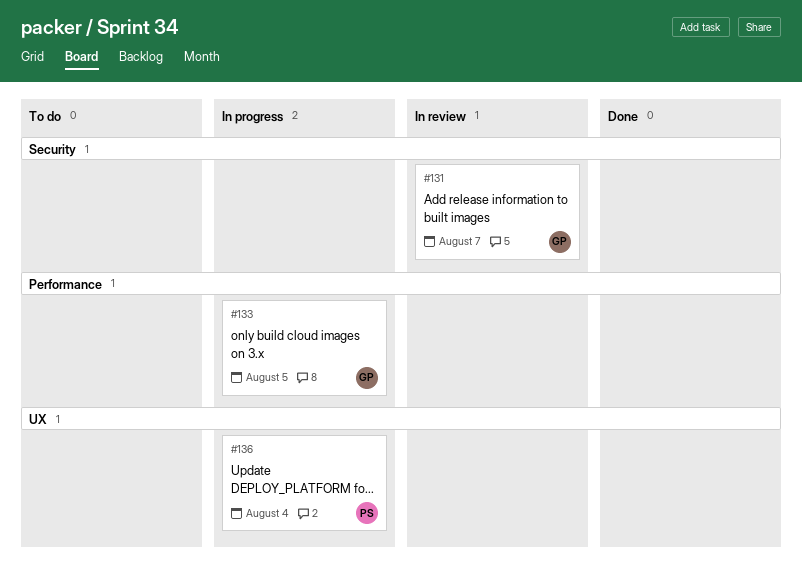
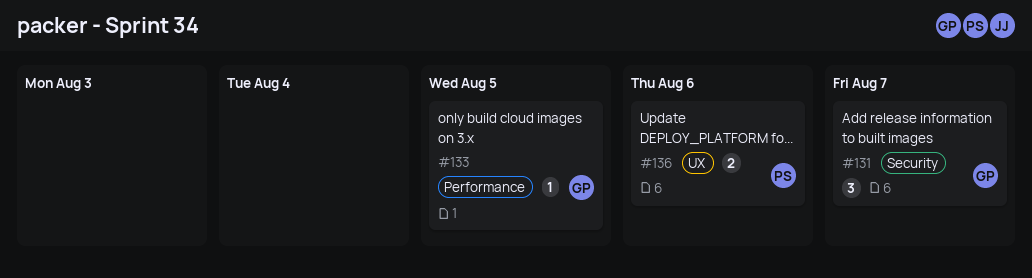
#136, due: Aug 4 -> Aug 6

